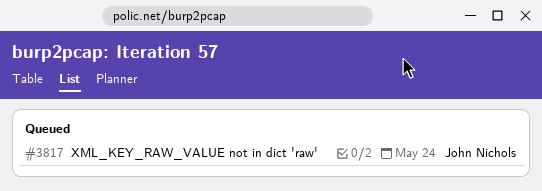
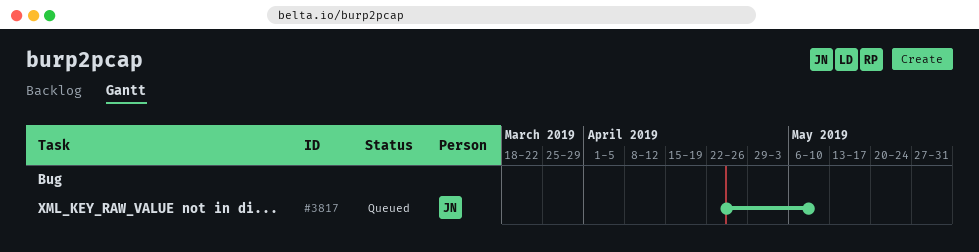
#3817, due: May 24 -> May 10

